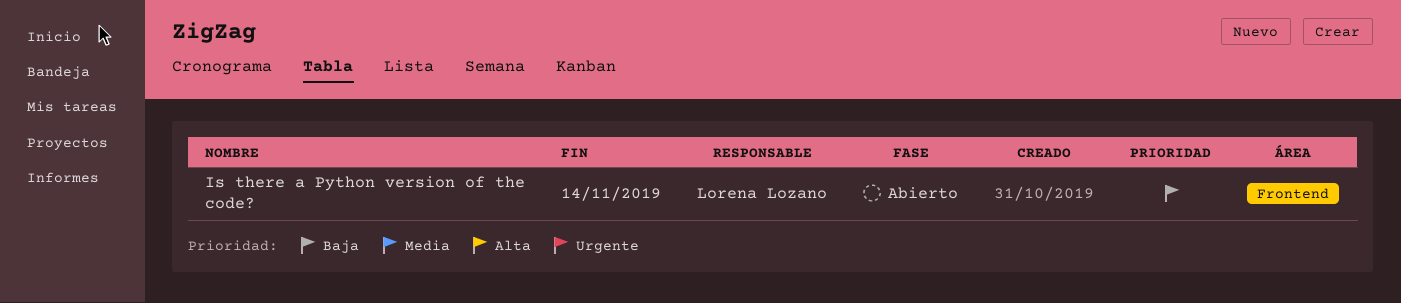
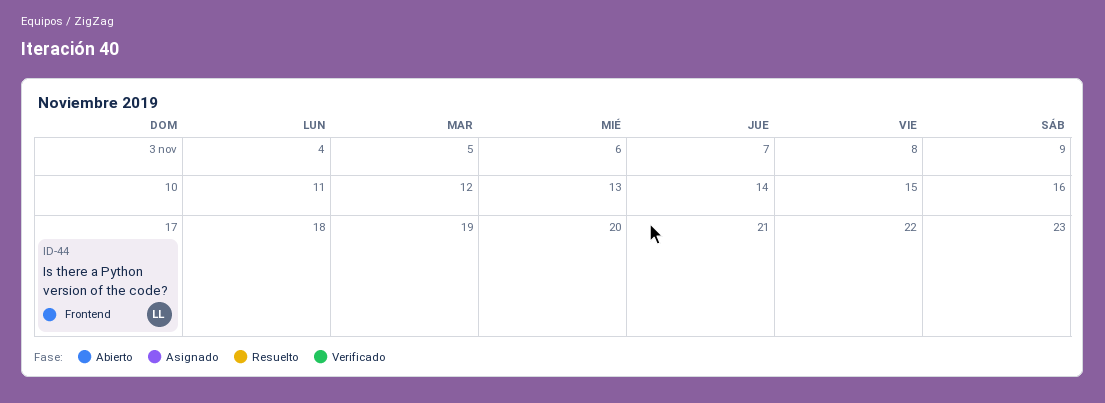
Is there a Python version of the code?, due: Nov 14 -> Nov 17

